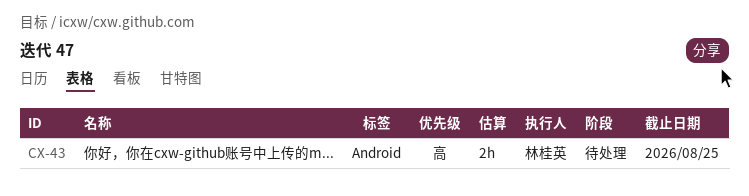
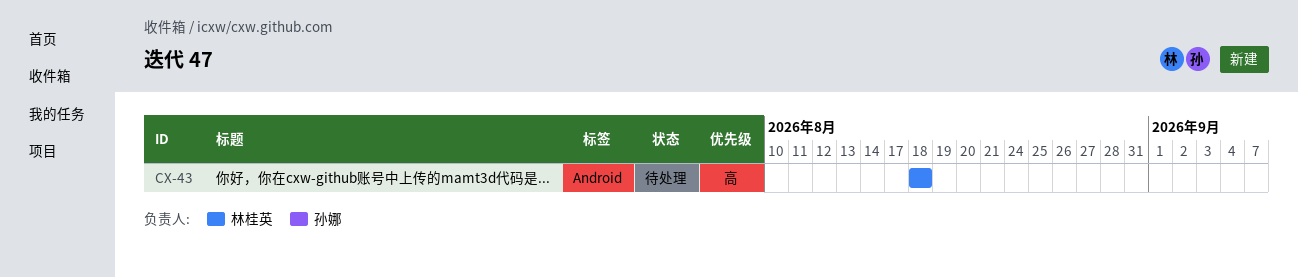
CX-43, due: Aug 25 -> Aug 18

